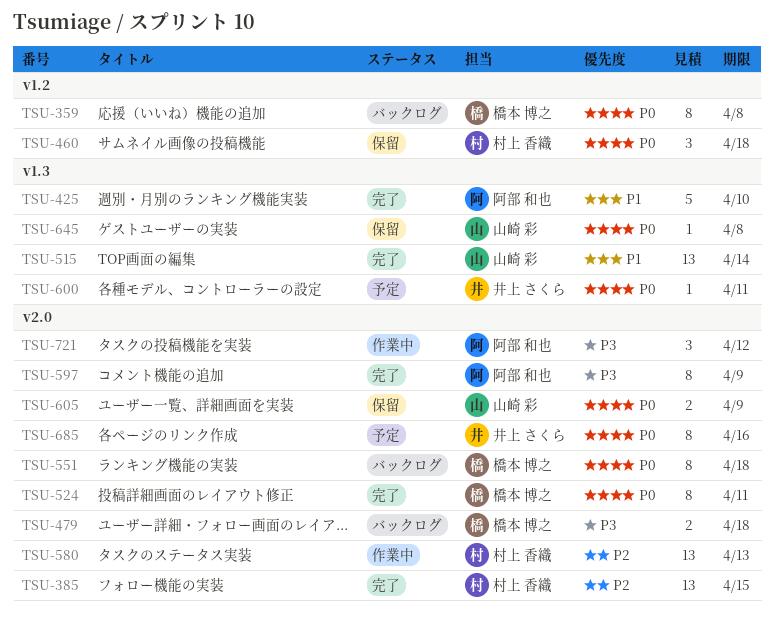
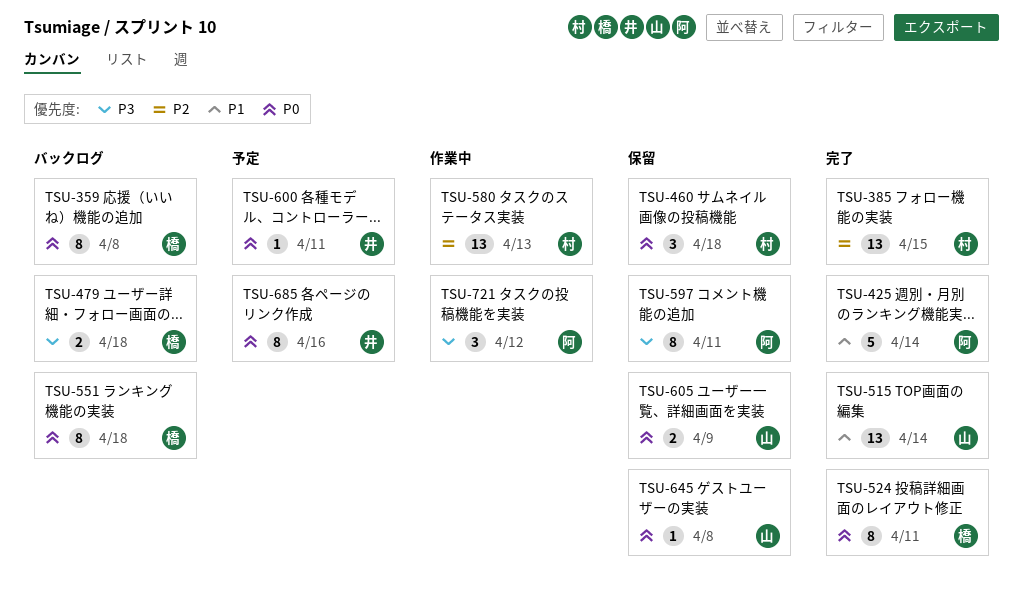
TSU-425, due: Apr 10 -> Apr 14
TSU-597, status: 完了 -> 保留
TSU-597, due: Apr 9 -> Apr 11

